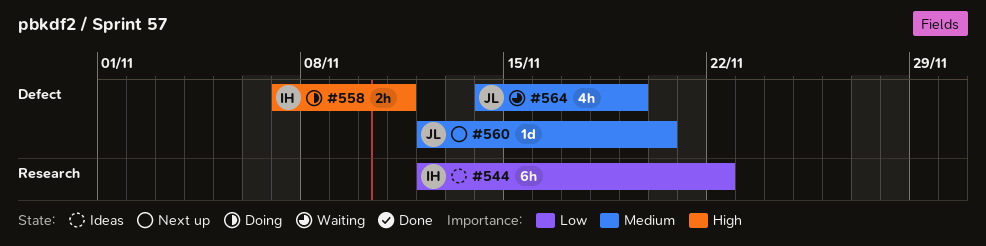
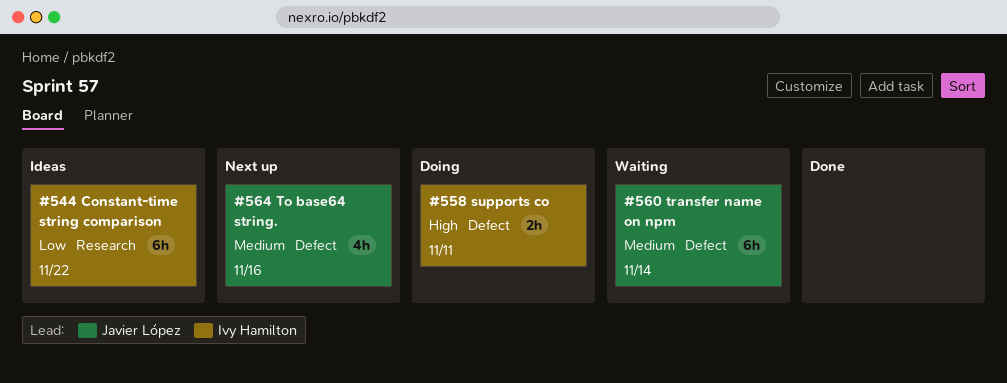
#560, status: Next up -> Waiting
#560, estimate: 1d -> 6h
#560, due: Nov 20 -> Nov 14
#564, status: Waiting -> Next up
#564, due: Nov 19 -> Nov 16

